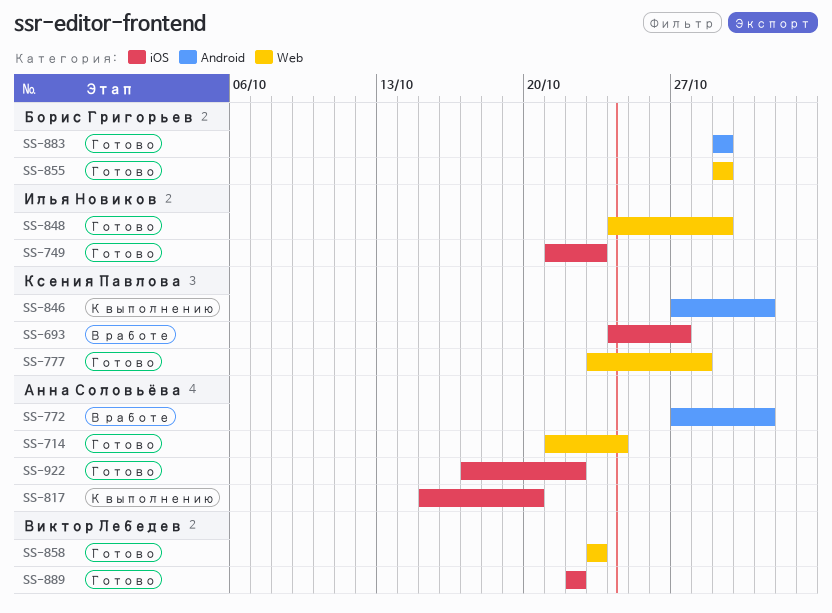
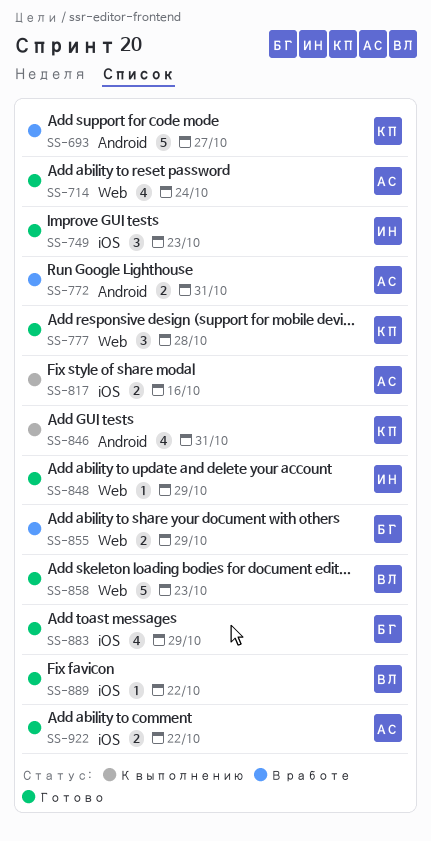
SS-693, label: iOS -> Android
SS-817, due: Oct 20 -> Oct 16
SS-855, status: Готово -> В работе
SS-883, label: Android -> iOS

